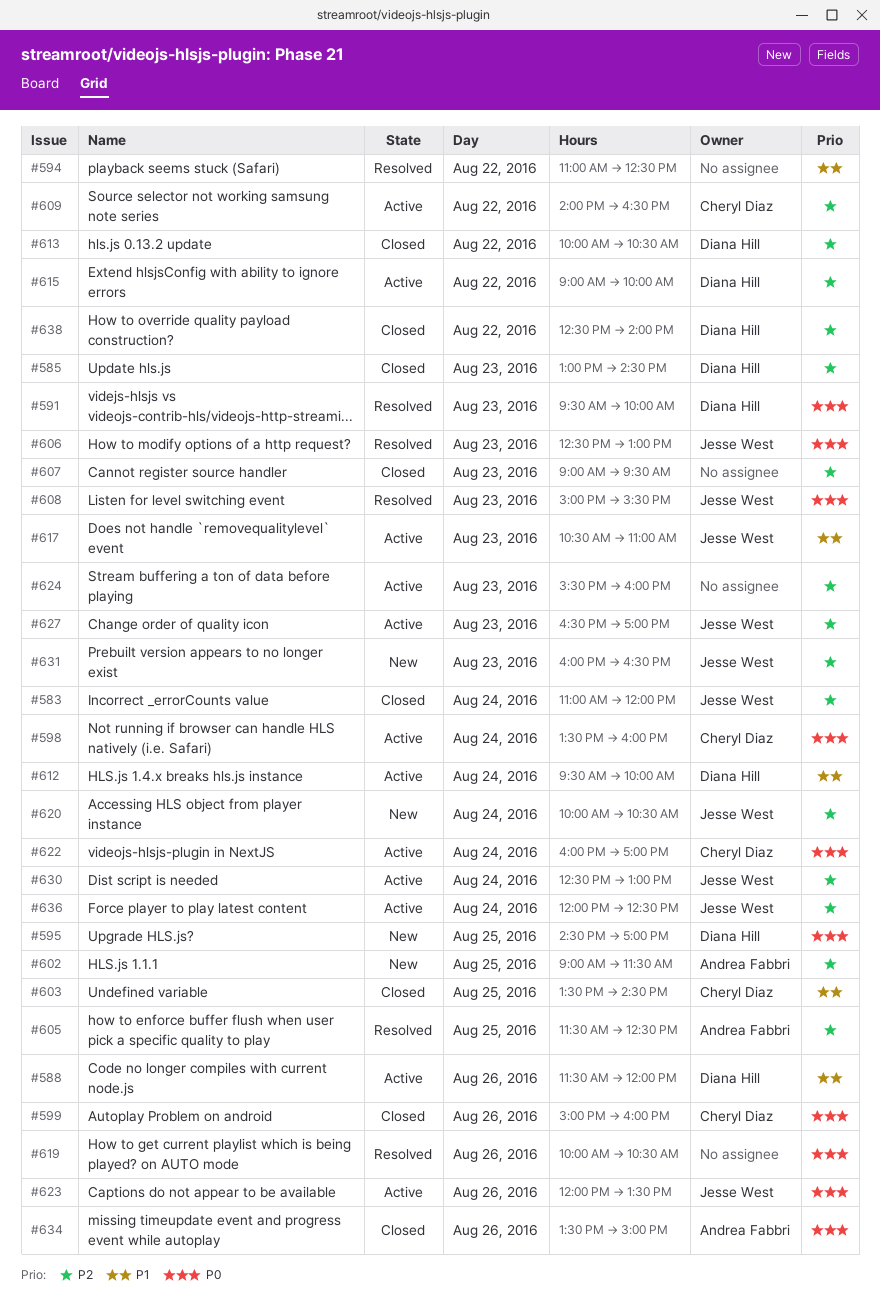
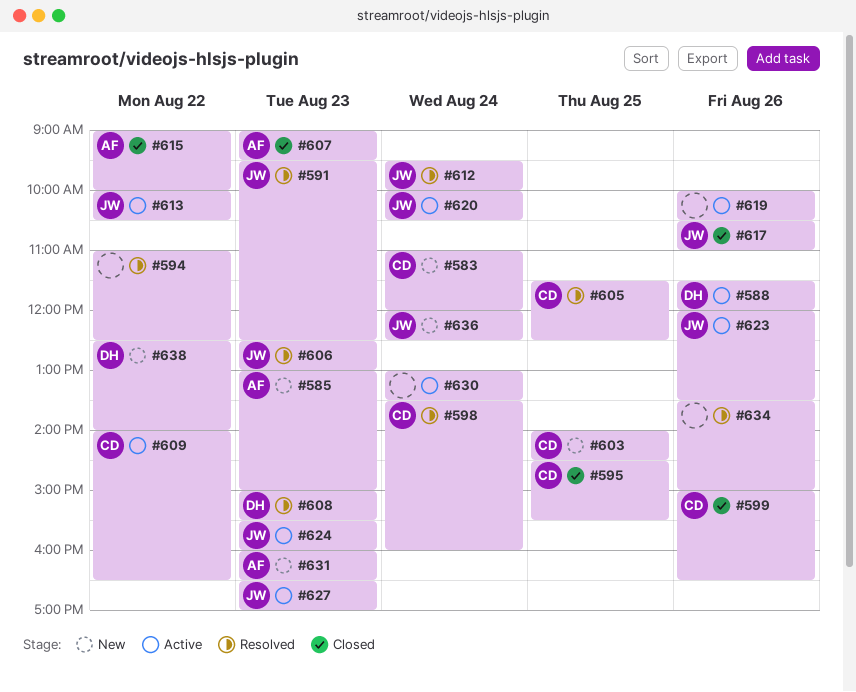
#583, status: Closed -> New
#583, owner: Jesse West -> Cheryl Diaz
#585, status: Closed -> New
#585, owner: Diana Hill -> Andrea Fabbri
#585, ends: 14:30 -> 15:00
#591, owner: Diana Hill -> Jesse West
#591, ends: 10:00 -> 12:30
#595, status: New -> Closed
#595, owner: Diana Hill -> Cheryl Diaz
#595, ends: 17:00 -> 15:30
#598, status: Active -> Resolved
#599, ends: 16:00 -> 16:30
#602: present -> none
#603, status: Closed -> New
#603, begins: 13:30 -> 14:00
#605, owner: Andrea Fabbri -> Cheryl Diaz
#607, owner: none -> Andrea Fabbri
#608, owner: Jesse West -> Diana Hill
#612, status: Active -> Resolved
#612, owner: Diana Hill -> Jesse West
#613, status: Closed -> Active
#613, owner: Diana Hill -> Jesse West
#615, status: Active -> Closed
#615, owner: Diana Hill -> Andrea Fabbri
#617, status: Active -> Closed
#617, day: Aug 23 -> Aug 26
#619, status: Resolved -> Active
#620, status: New -> Active
#622: present -> none
#624, owner: none -> Jesse West
#630, owner: Jesse West -> none
#630, begins: 12:30 -> 13:00
#630, ends: 13:00 -> 13:30
#631, owner: Jesse West -> Andrea Fabbri
#634, status: Closed -> Resolved
#634, owner: Andrea Fabbri -> none
#636, status: Active -> New
#638, status: Closed -> New

